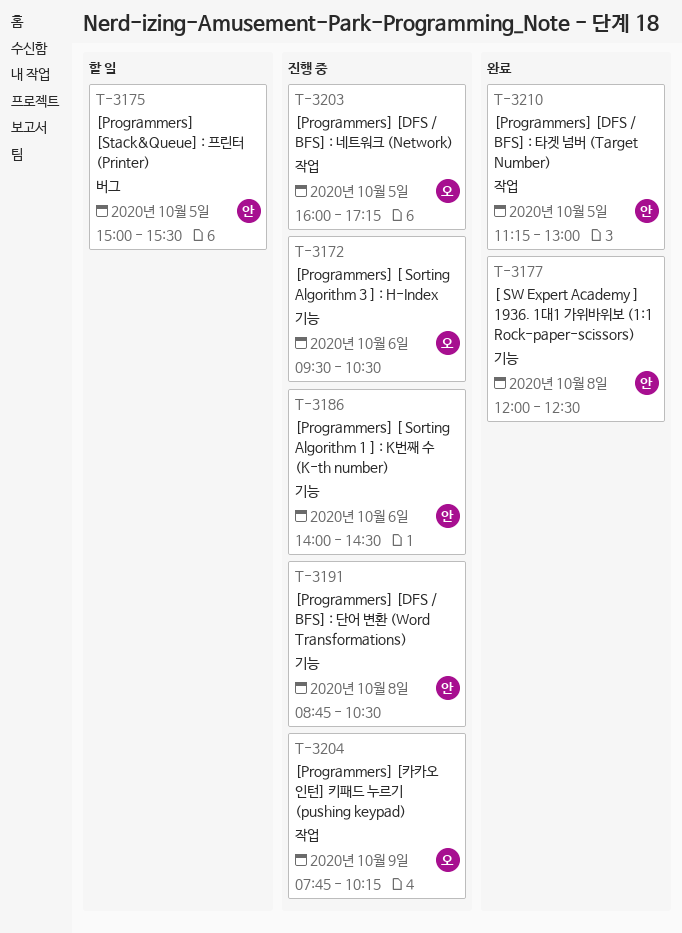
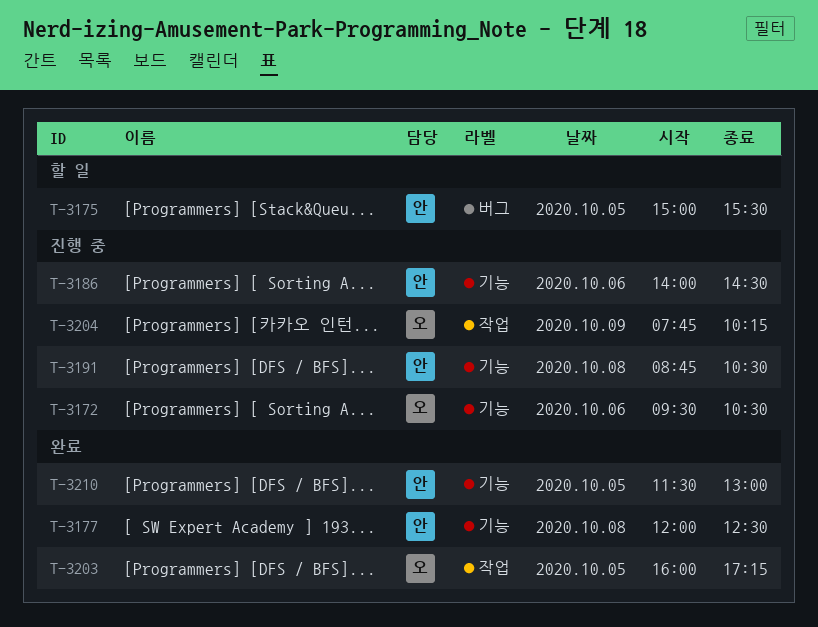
T-3203, status: 진행 중 -> 완료
T-3210, label: 작업 -> 기능
T-3210, begins: 11:15 -> 11:30

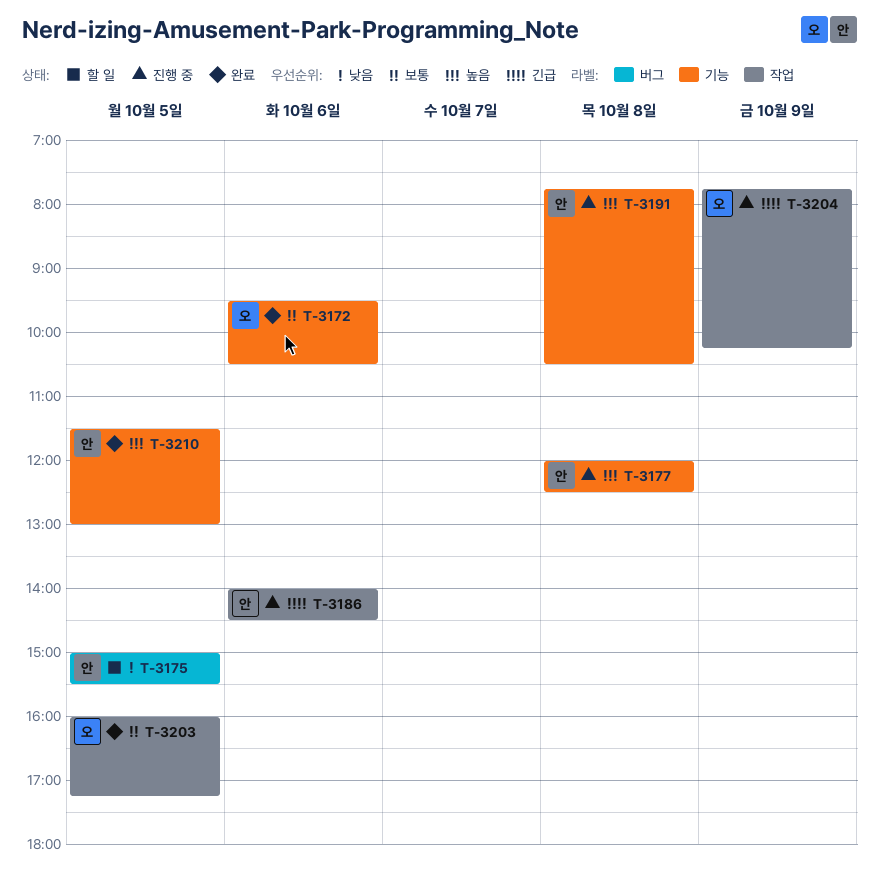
T-3172, status: 진행 중 -> 완료
T-3177, status: 완료 -> 진행 중
T-3186, label: 기능 -> 작업
T-3191, begins: 08:45 -> 07:45

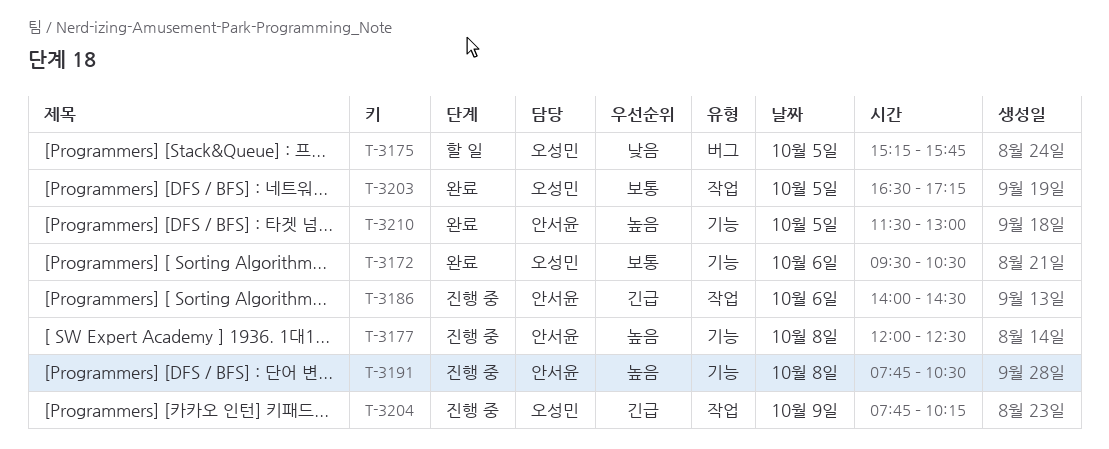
T-3175, owner: 안서윤 -> 오성민
T-3175, begins: 15:00 -> 15:15
T-3175, ends: 15:30 -> 15:45
T-3203, begins: 16:00 -> 16:30

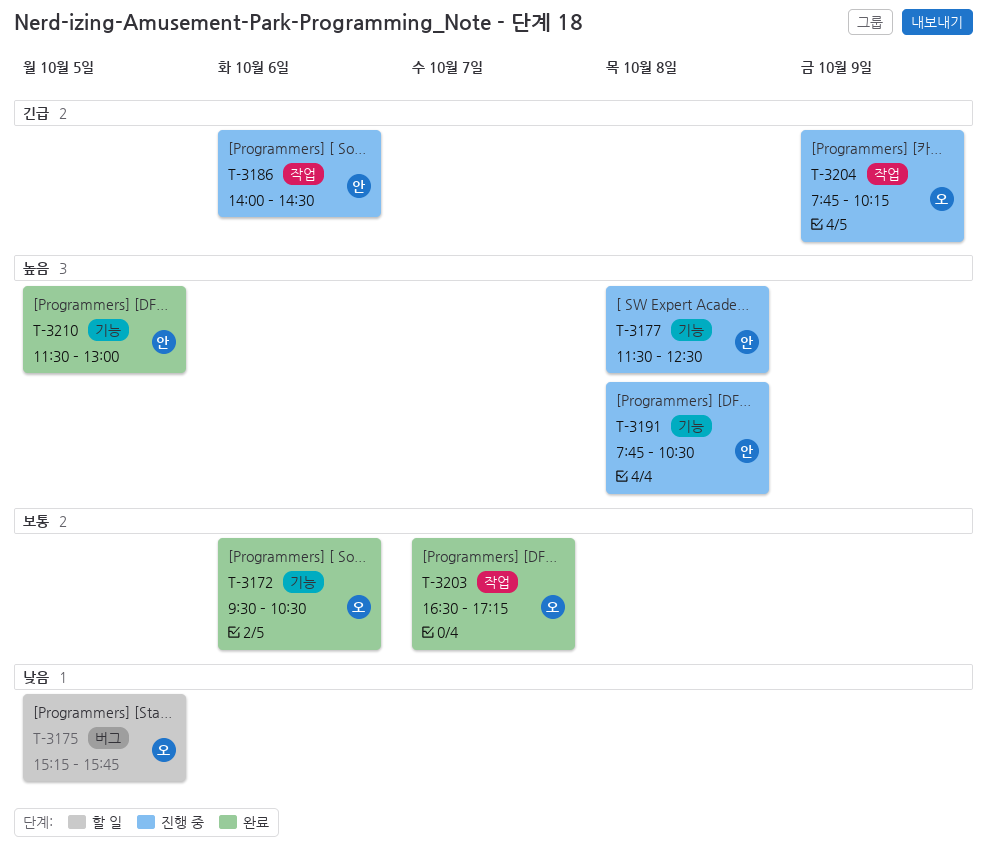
T-3177, begins: 12:00 -> 11:30
T-3203, day: Oct 5 -> Oct 7

